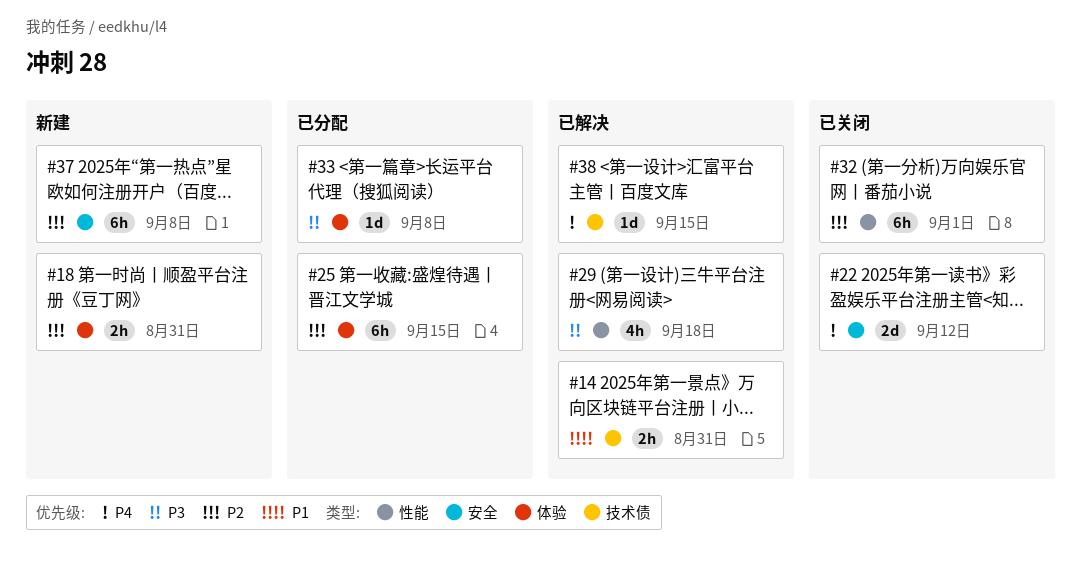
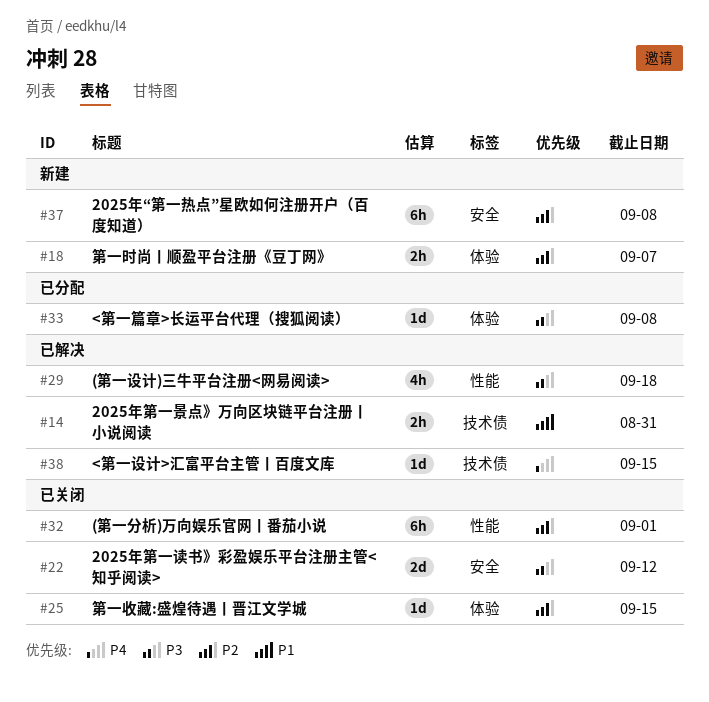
#18, due: Aug 31 -> Sep 7
#22, priority: P4 -> P3
#25, status: 已分配 -> 已关闭
#25, estimate: 6h -> 1d

